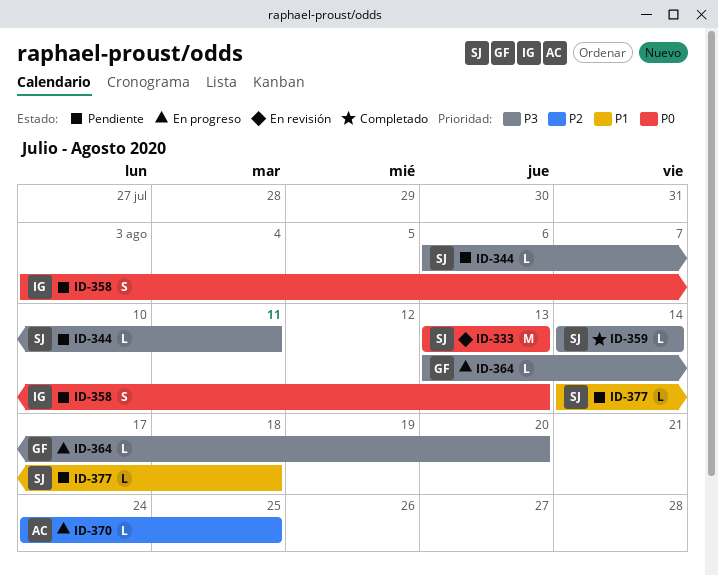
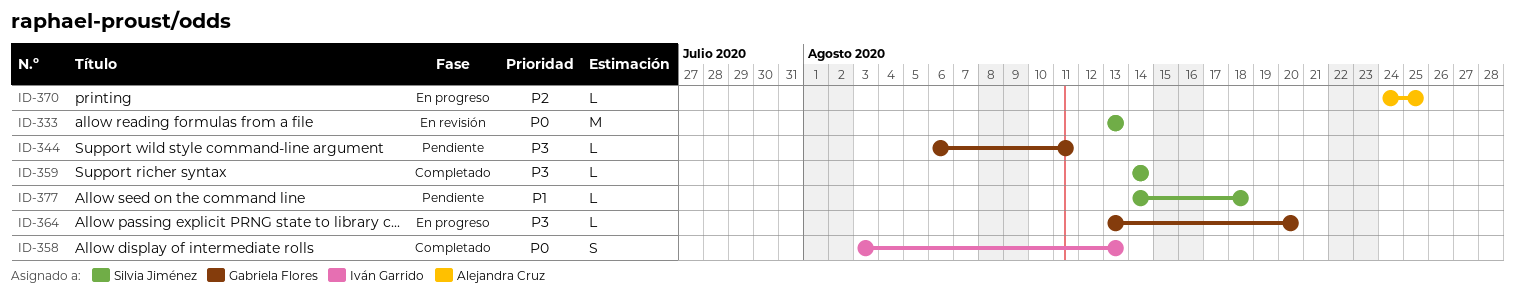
ID-344, owner: Silvia Jiménez -> Gabriela Flores
ID-358, status: Pendiente -> Completado

